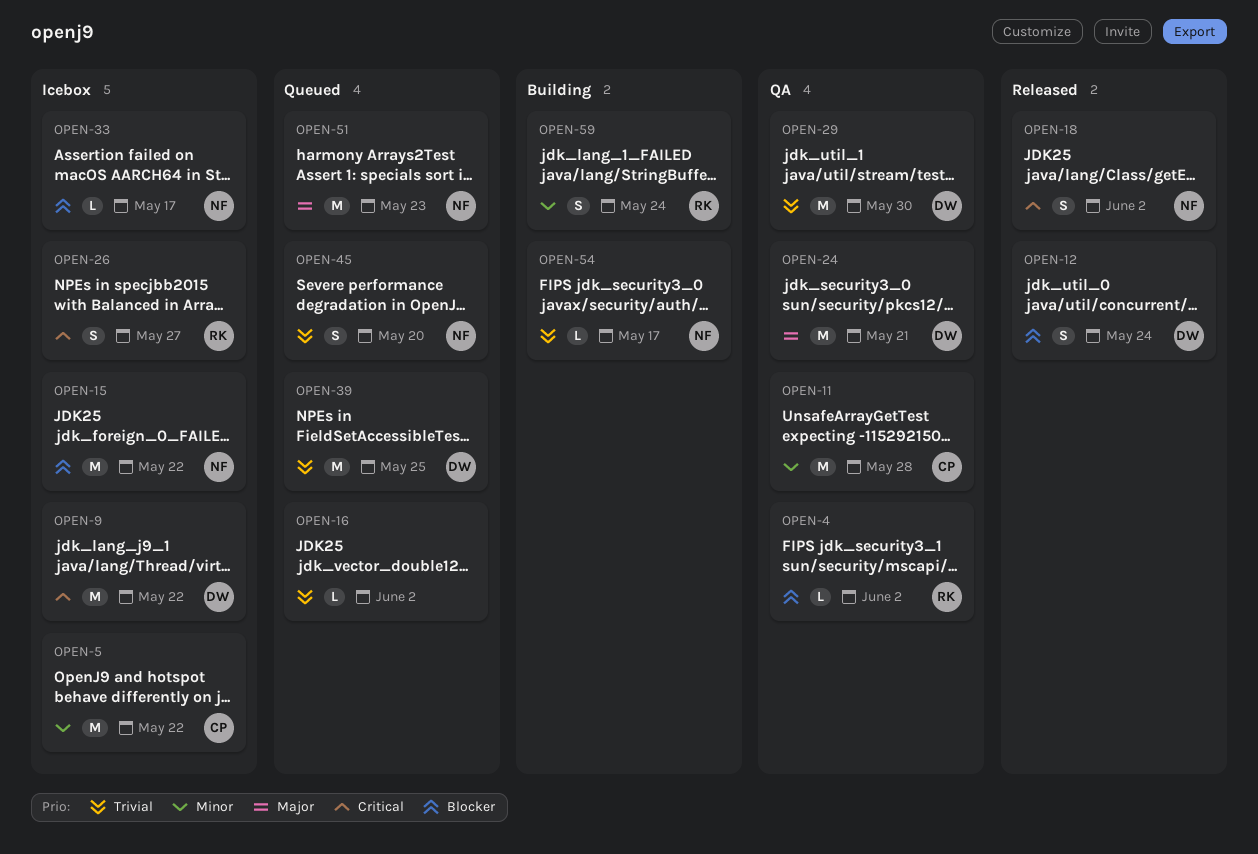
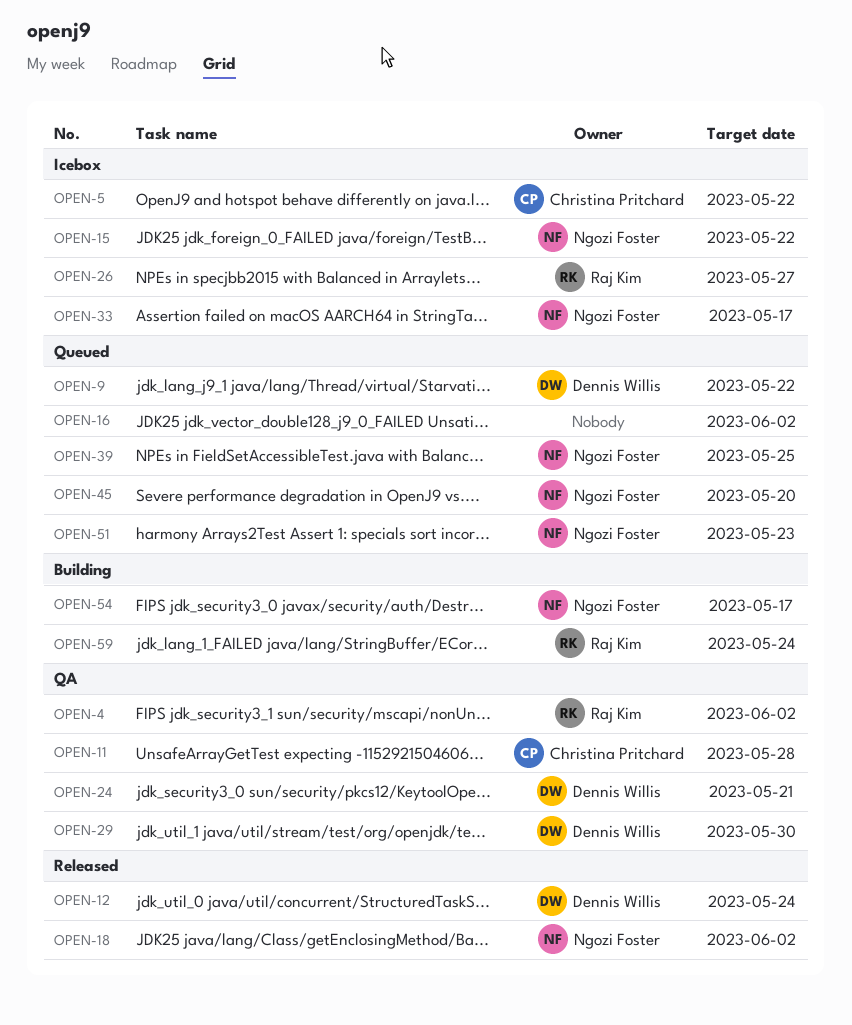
OPEN-9, status: Icebox -> Queued
OPEN-39, owner: Dennis Willis -> Ngozi Foster

